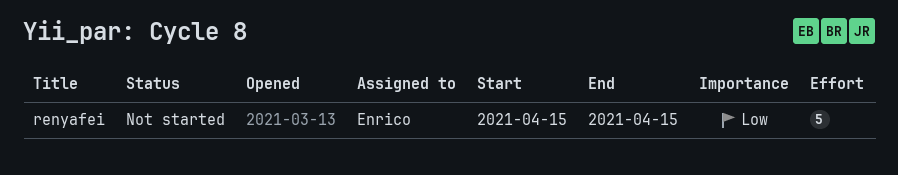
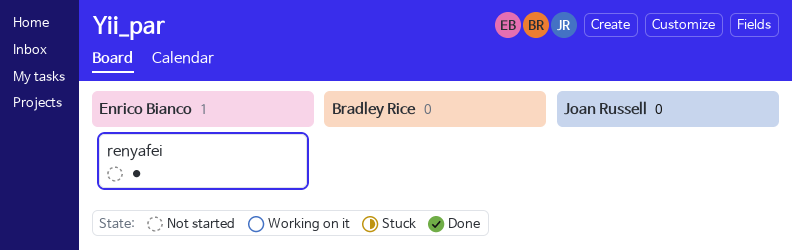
renyafei, estimate: 5 -> 1

